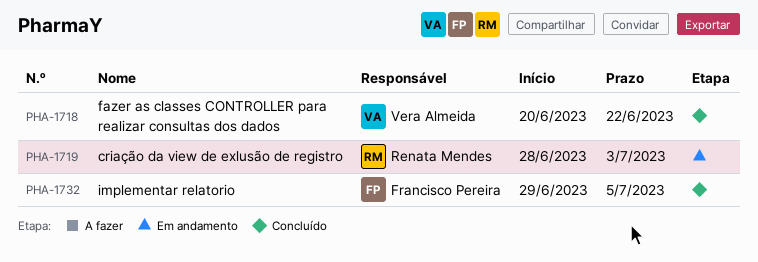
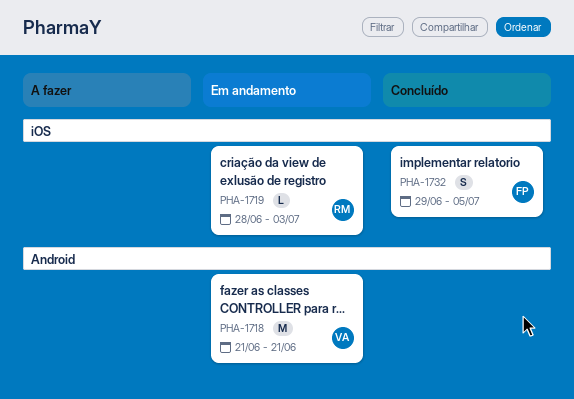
PHA-1718, status: Concluído -> Em andamento
PHA-1718, start: Jun 20 -> Jun 21
PHA-1718, due: Jun 22 -> Jun 21

